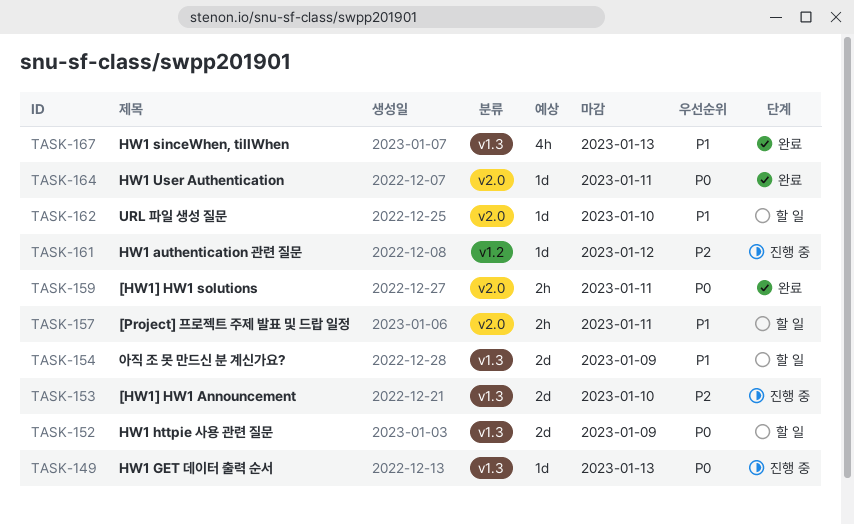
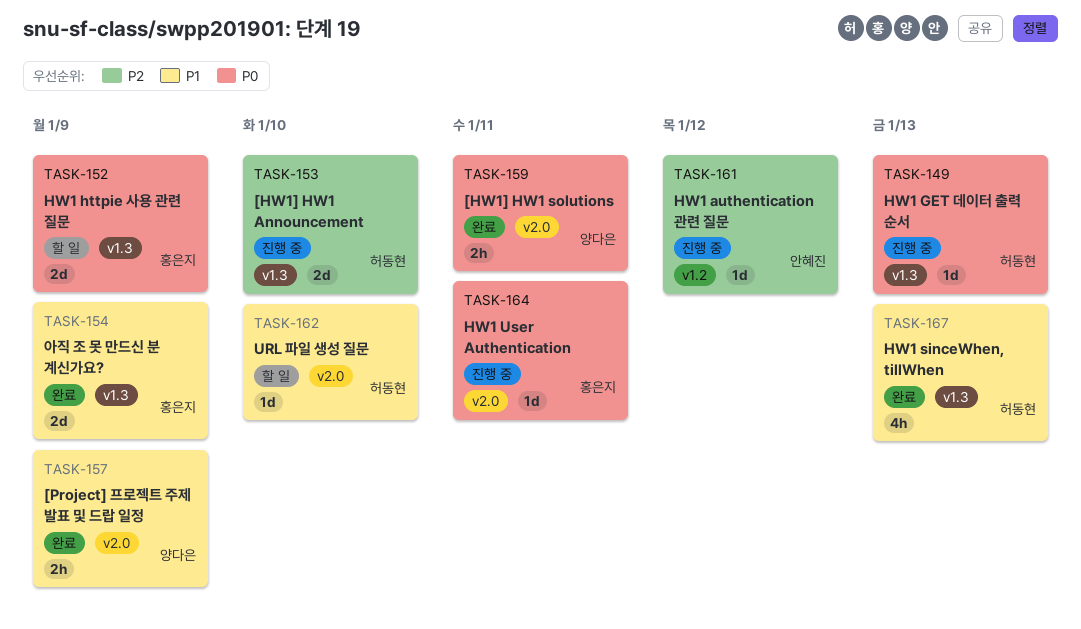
TASK-154, status: 할 일 -> 완료
TASK-157, status: 할 일 -> 완료
TASK-157, due: Jan 11 -> Jan 9
TASK-164, status: 완료 -> 진행 중

